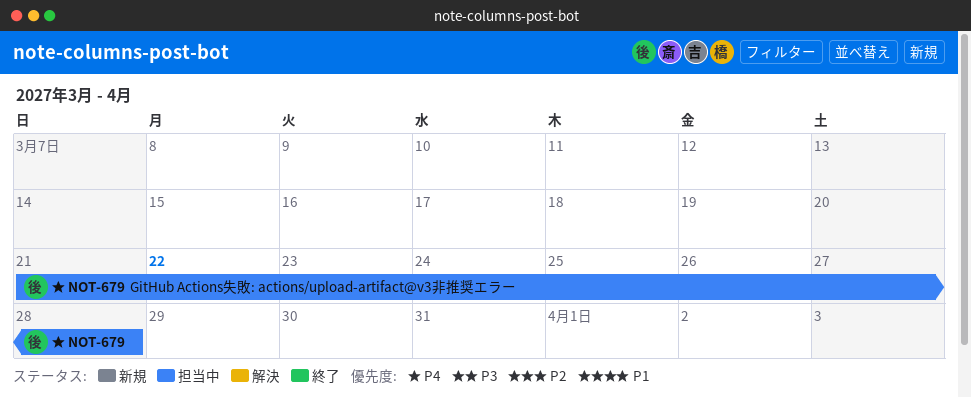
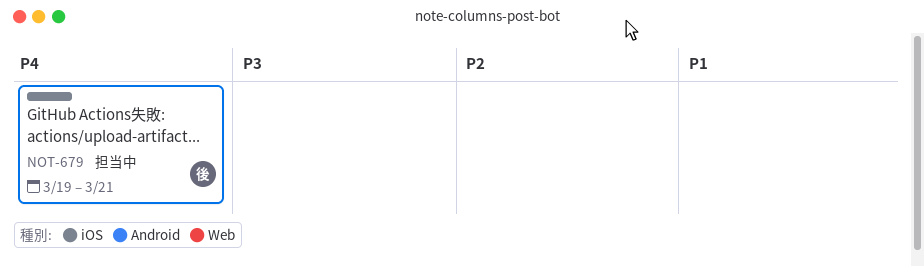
NOT-679, start: Mar 21 -> Mar 19
NOT-679, due: Mar 28 -> Mar 21

